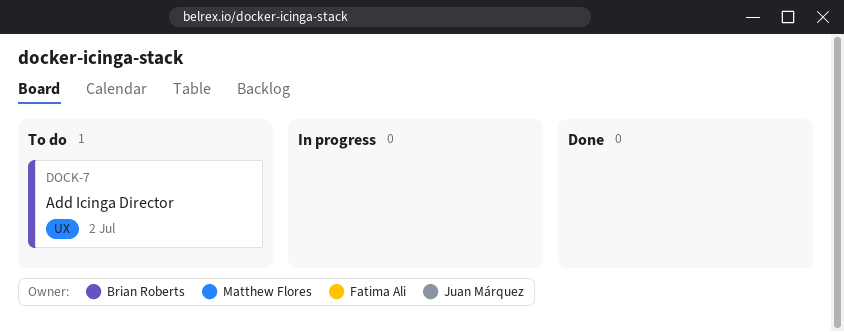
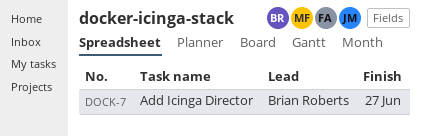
DOCK-7, due: Jul 2 -> Jun 27

